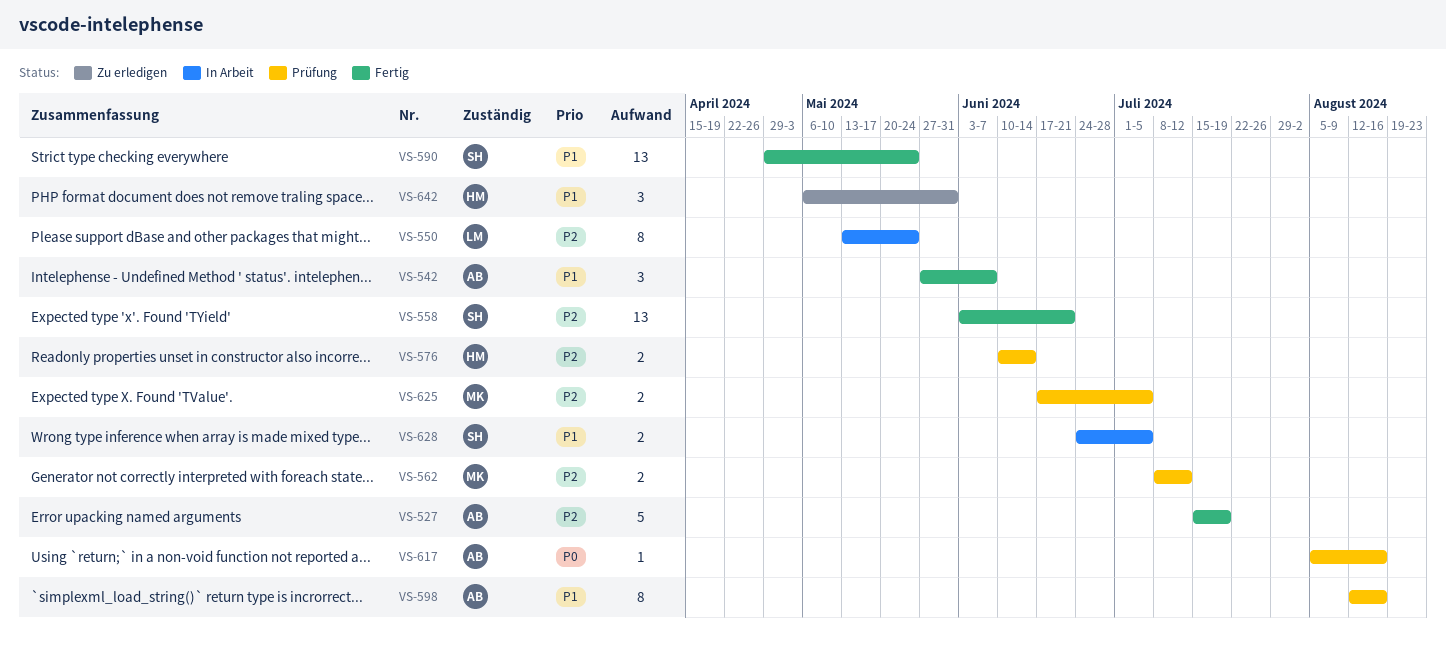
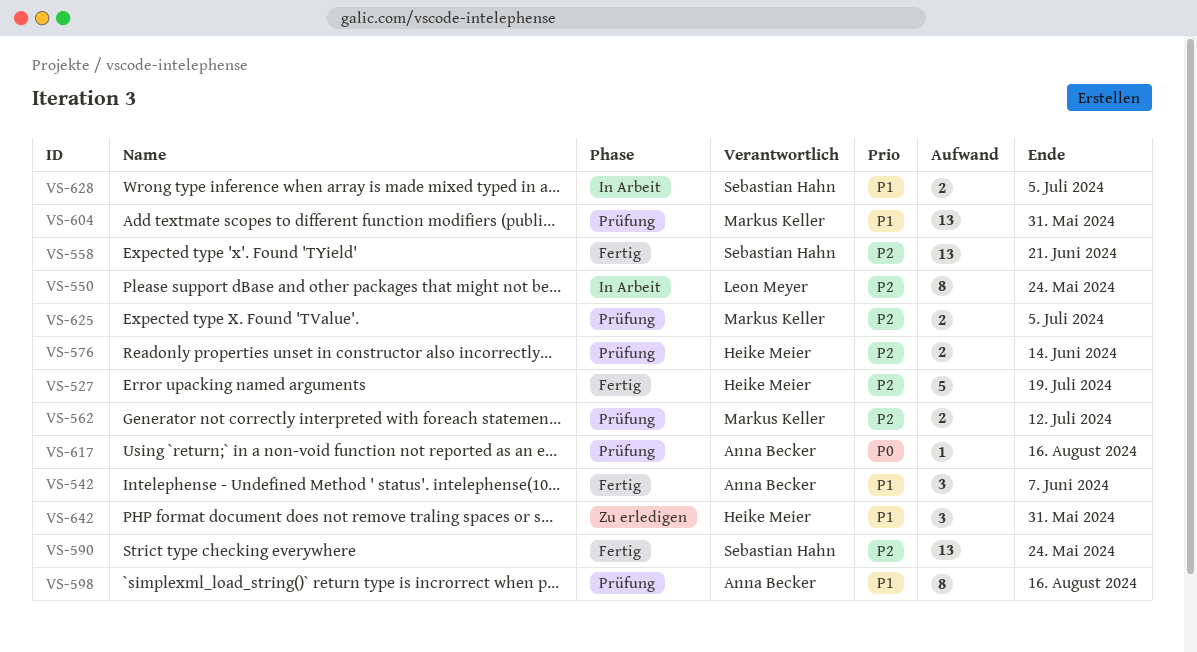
VS-527, owner: Anna Becker -> Heike Meier
VS-590, priority: P1 -> P2
VS-604: none -> present

